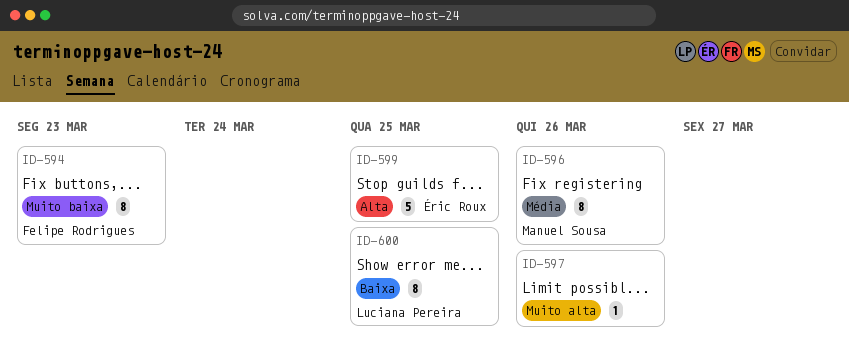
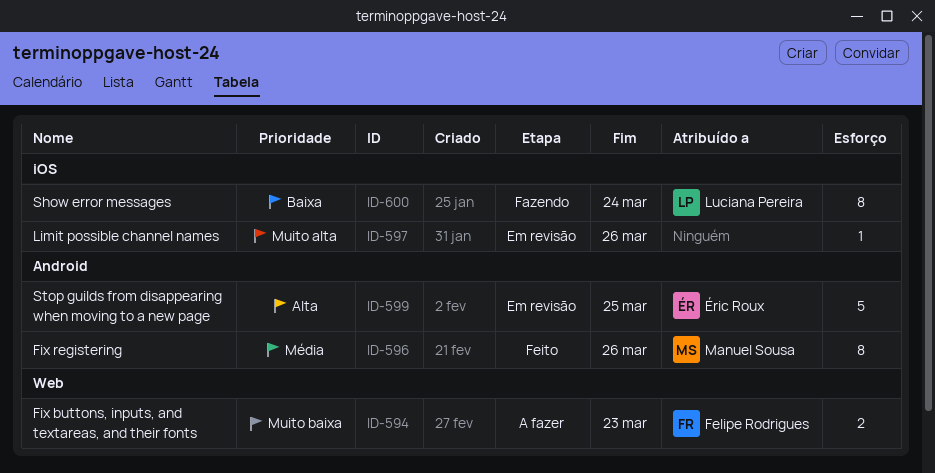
ID-594, estimate: 8 -> 2
ID-600, due: Mar 25 -> Mar 24

